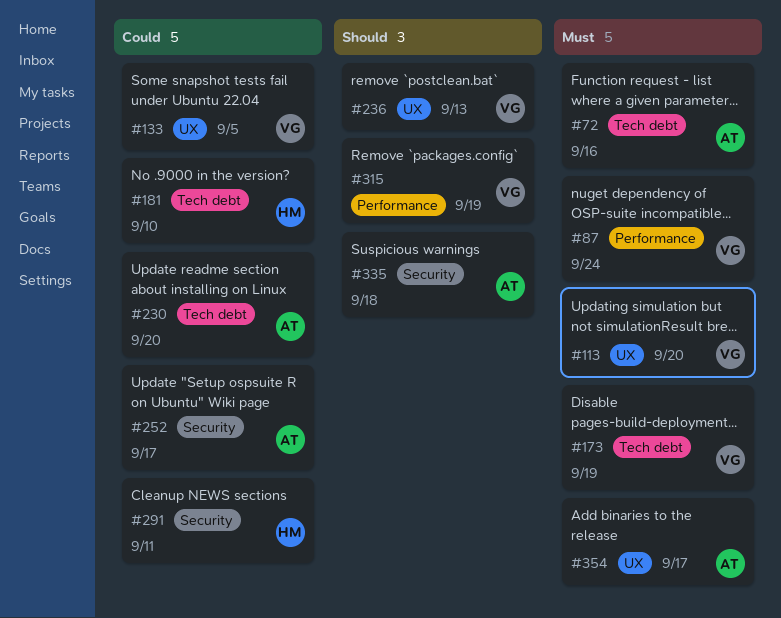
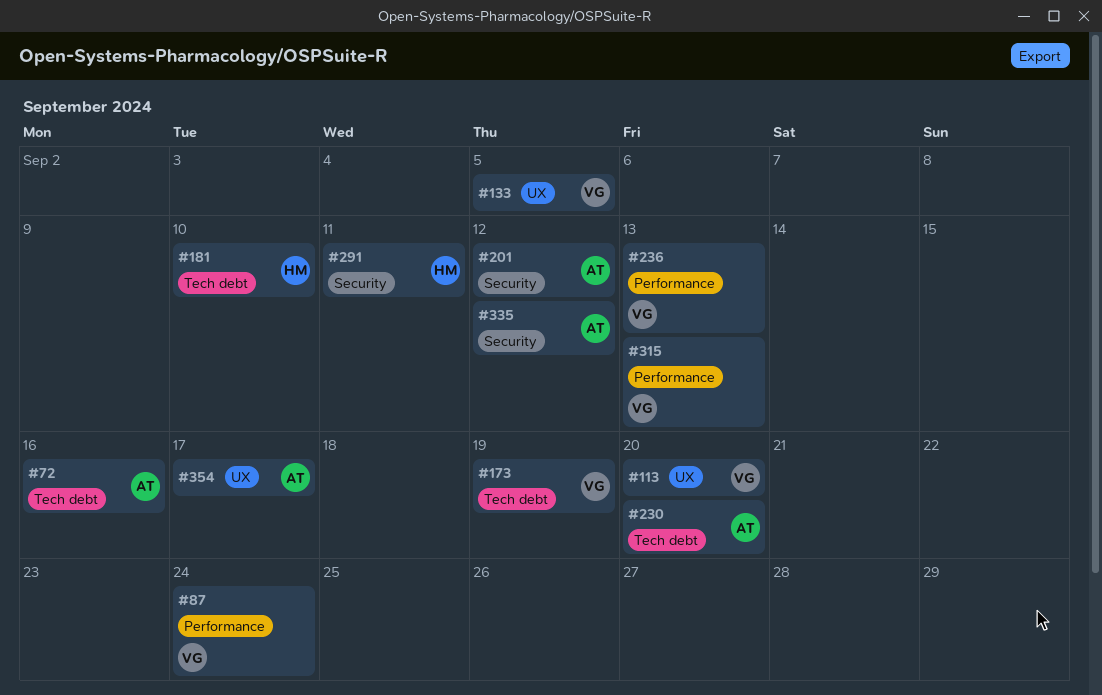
#201: none -> present
#236, label: UX -> Performance
#252: present -> none
#315, due: Sep 19 -> Sep 13
#335, due: Sep 18 -> Sep 12

